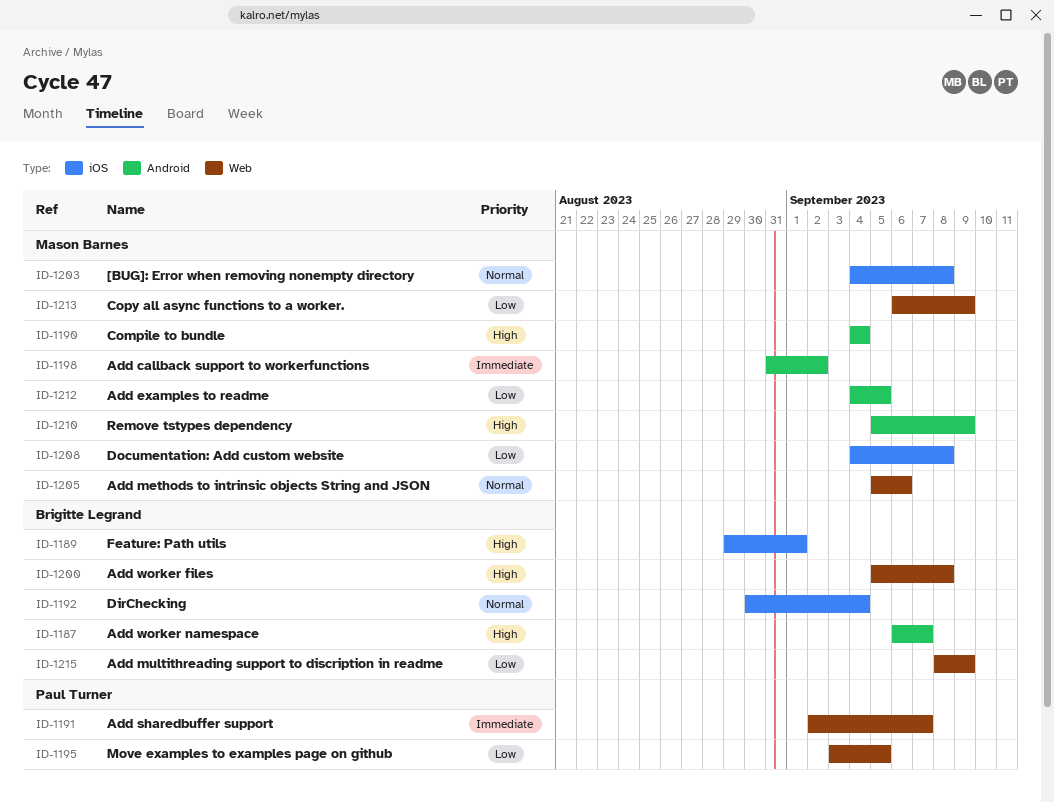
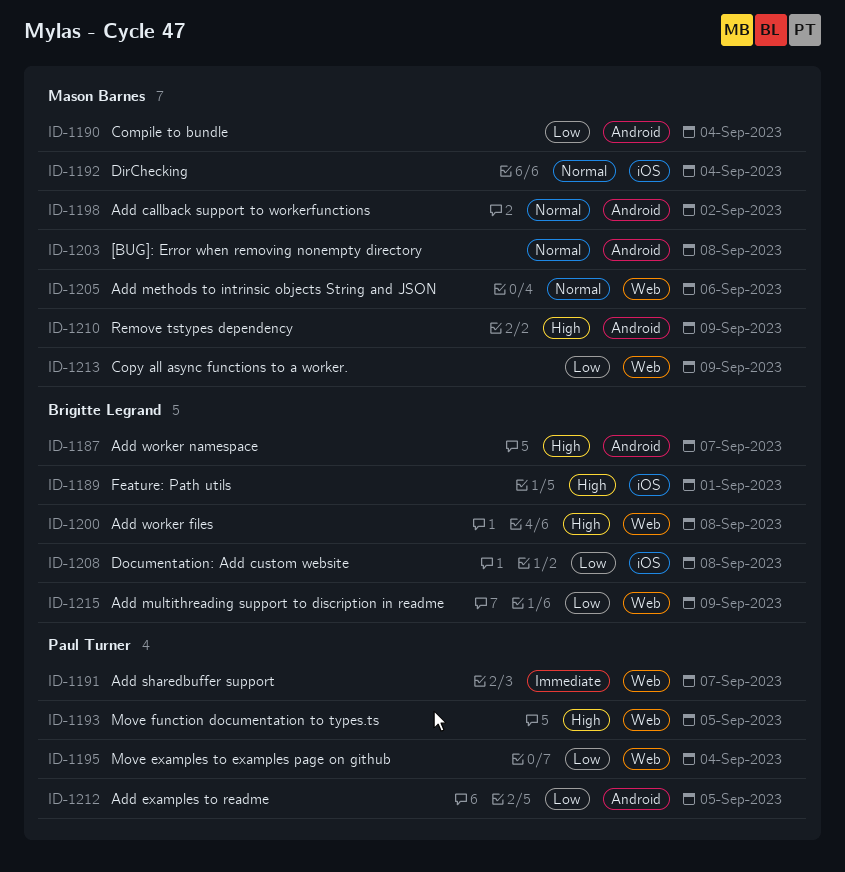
ID-1190, priority: High -> Low
ID-1192, owner: Brigitte Legrand -> Mason Barnes
ID-1193: none -> present
ID-1195, due: Sep 5 -> Sep 4
ID-1198, priority: Immediate -> Normal
ID-1203, label: iOS -> Android
ID-1208, owner: Mason Barnes -> Brigitte Legrand
ID-1212, owner: Mason Barnes -> Paul Turner

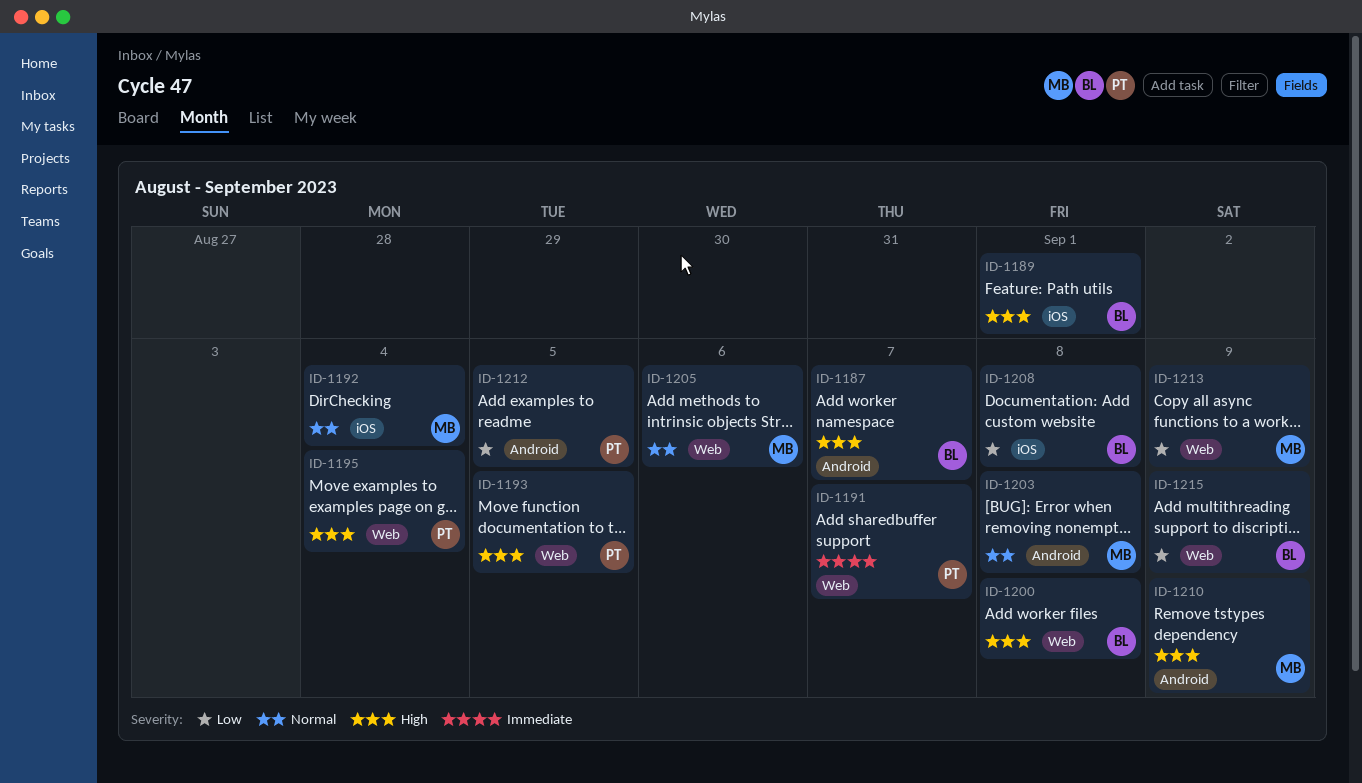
ID-1190: present -> none
ID-1195, priority: Low -> High
ID-1198: present -> none

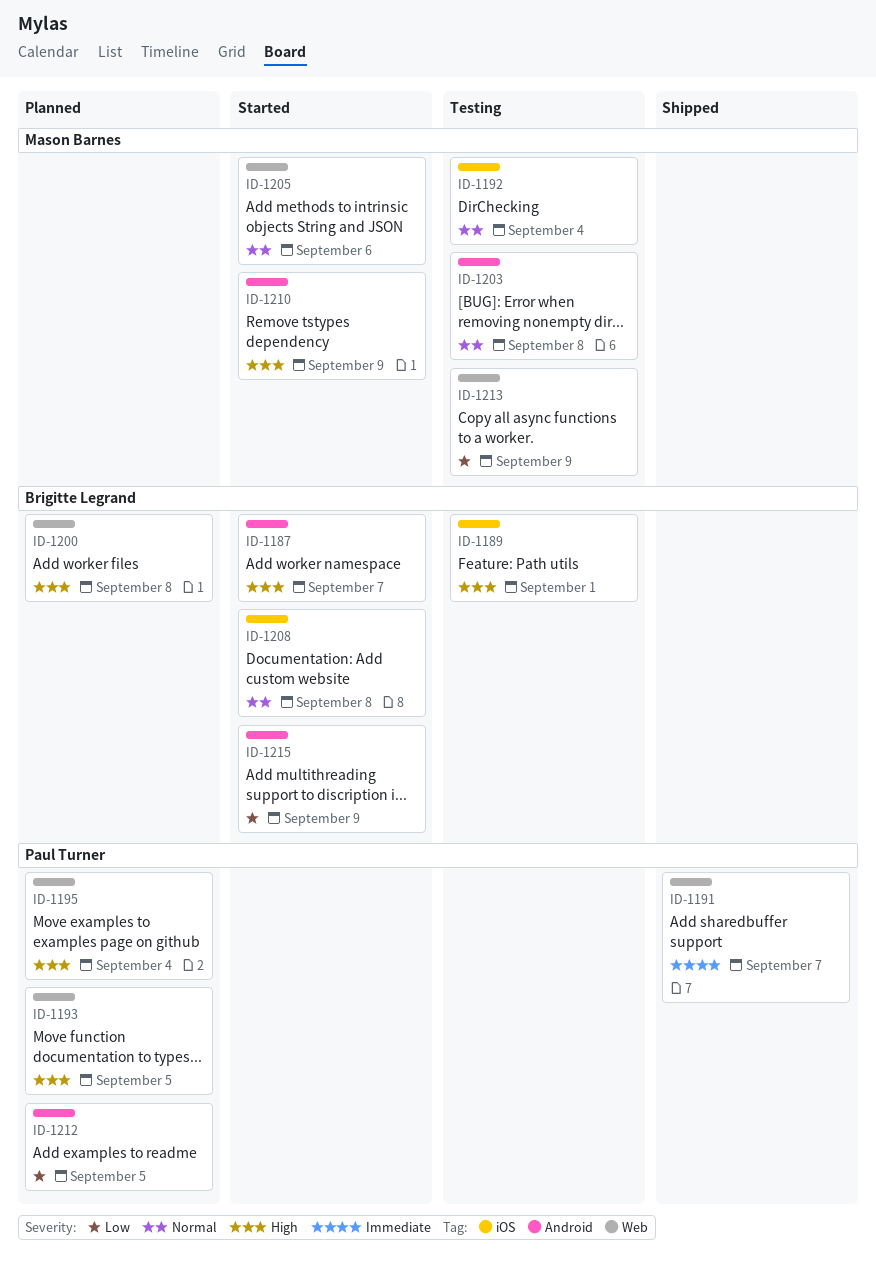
ID-1208, priority: Low -> Normal
ID-1215, label: Web -> Android

